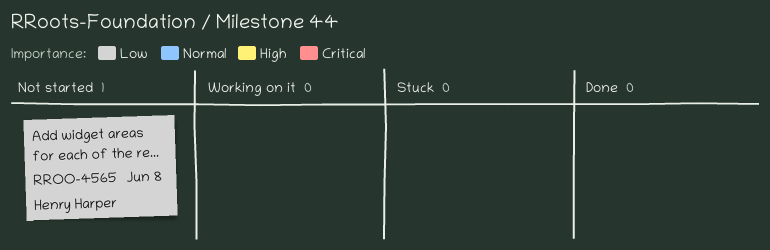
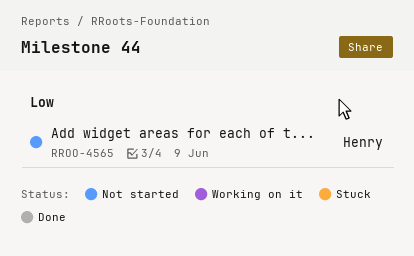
RROO-4565, due: Jun 8 -> Jun 9

